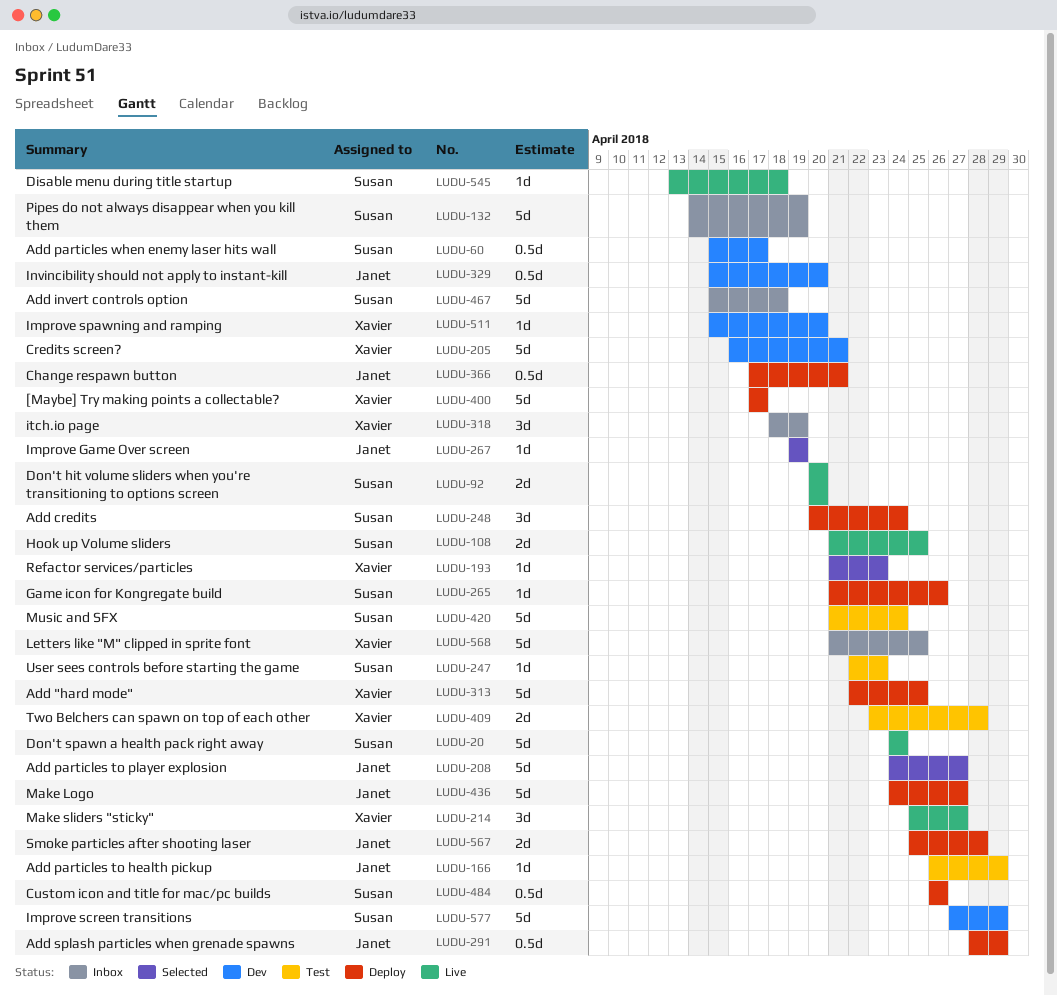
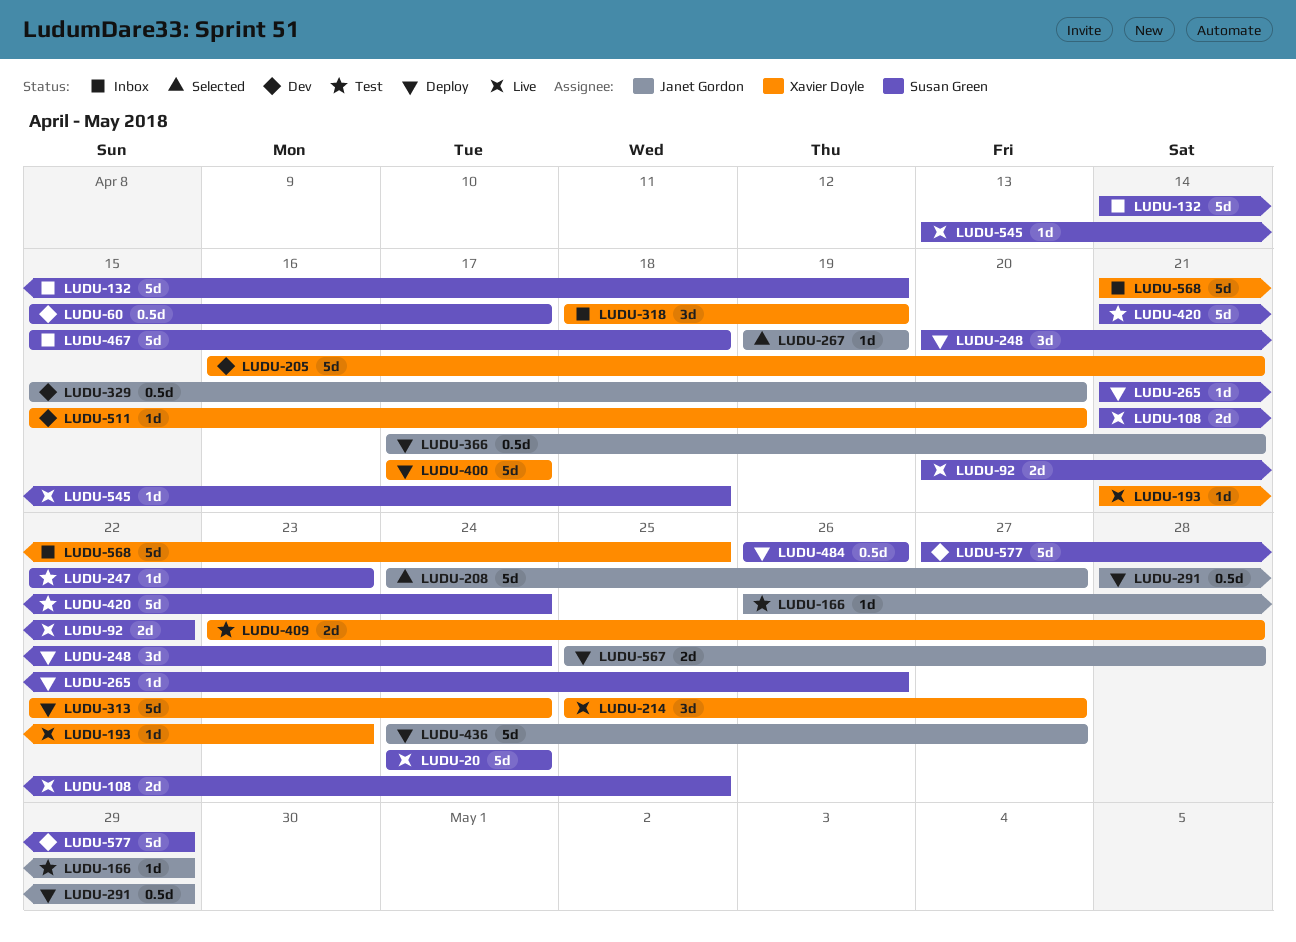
LUDU-92, due: Apr 20 -> Apr 22
LUDU-193, status: Selected -> Live
LUDU-313, due: Apr 25 -> Apr 24

